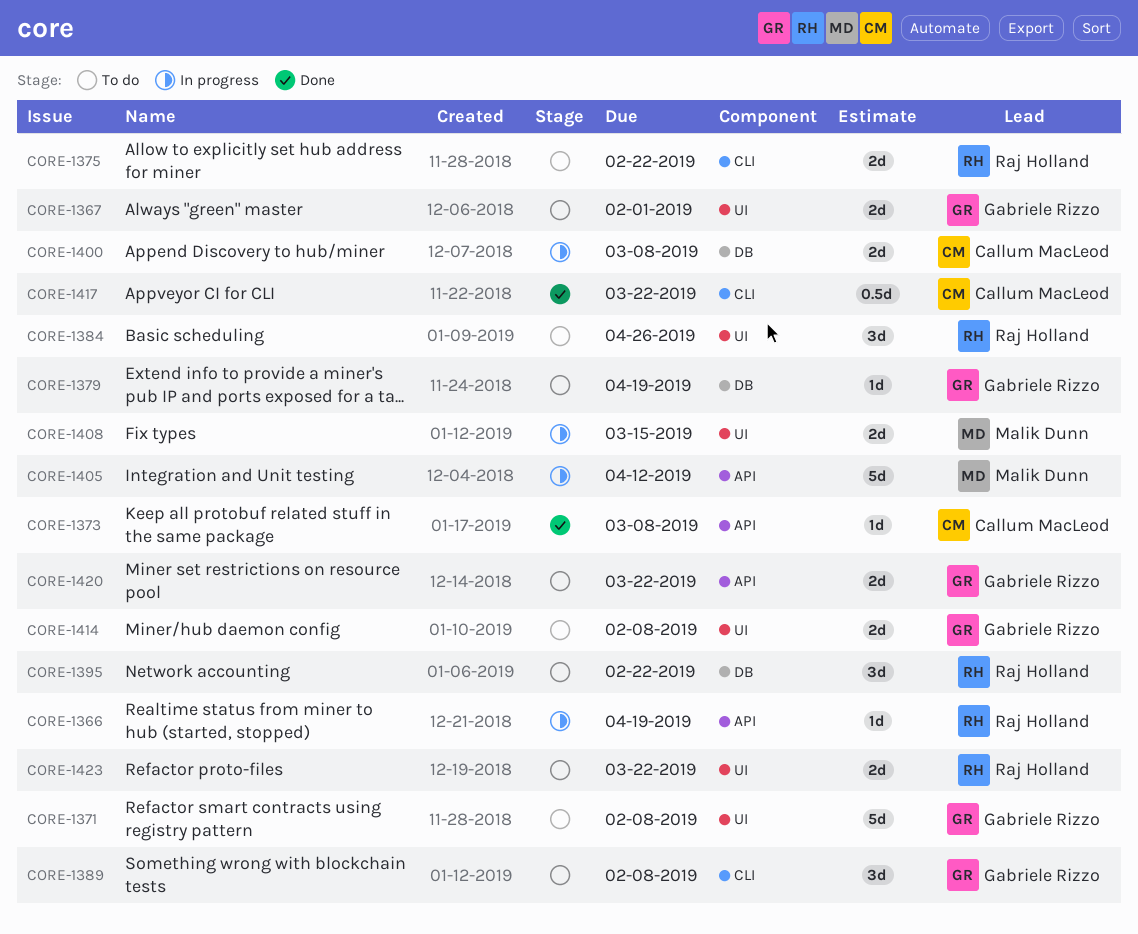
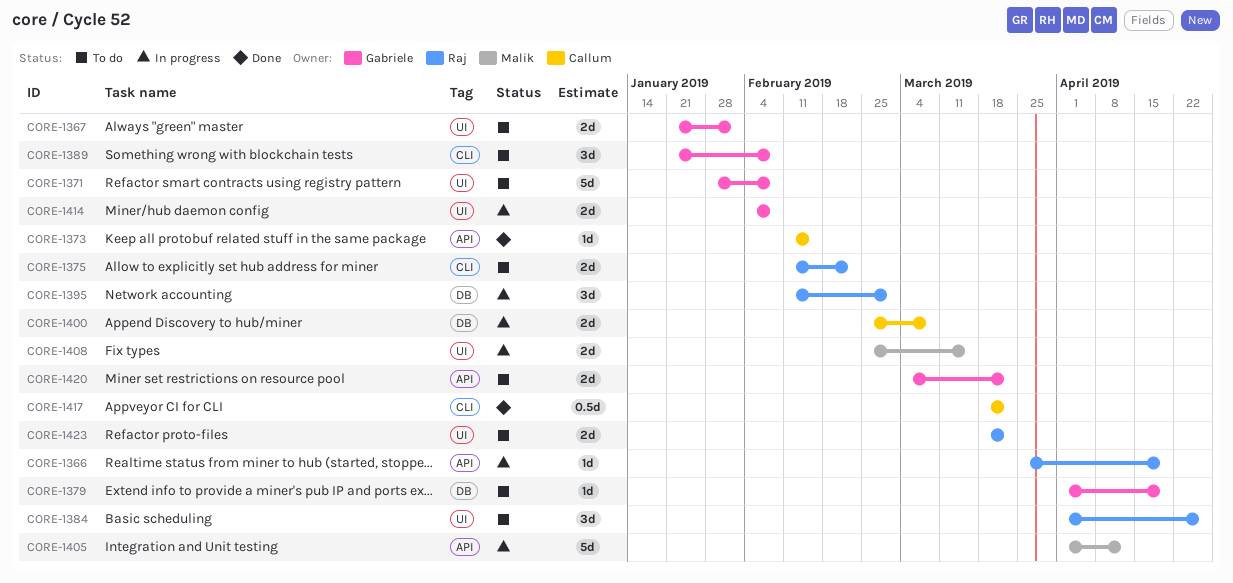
CORE-1373, due: Mar 8 -> Feb 15
CORE-1395, status: To do -> In progress
CORE-1395, due: Feb 22 -> Mar 1
CORE-1414, status: To do -> In progress

